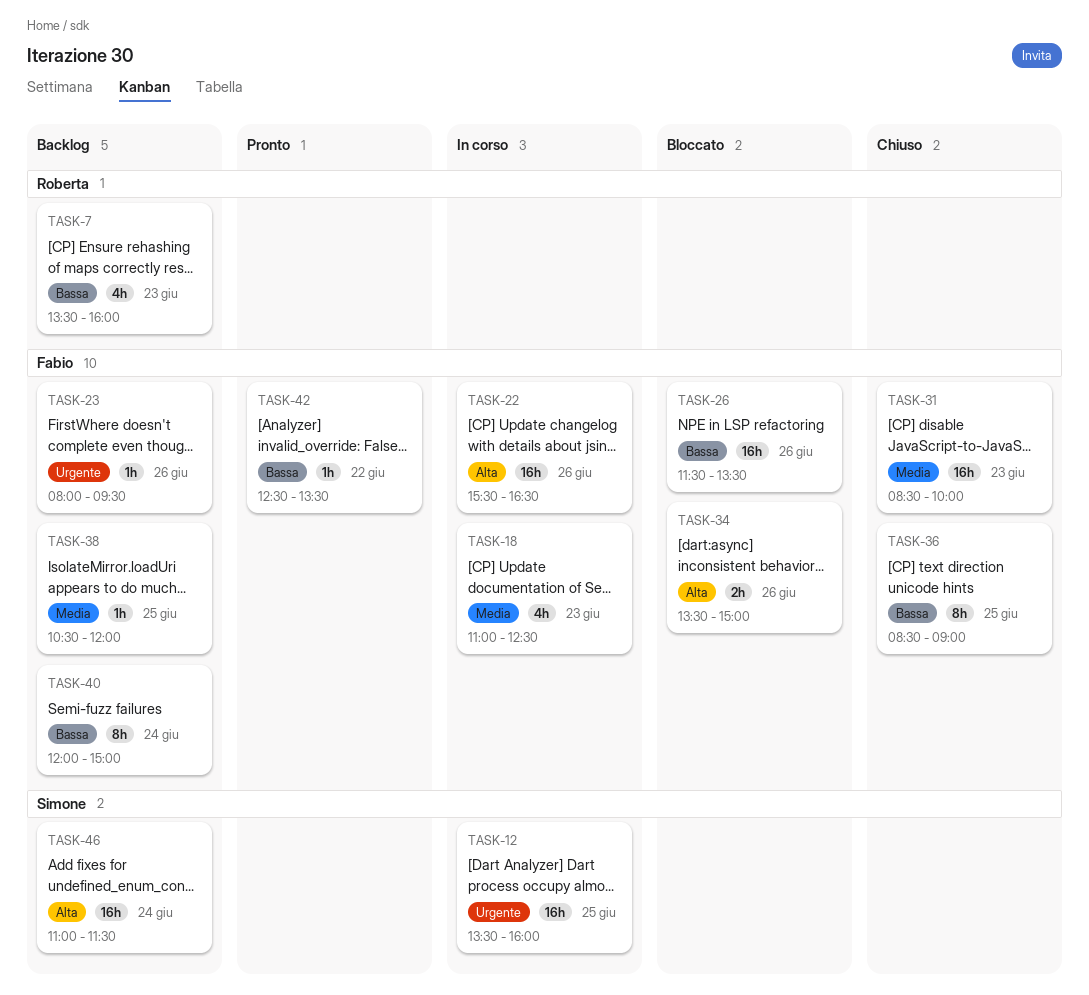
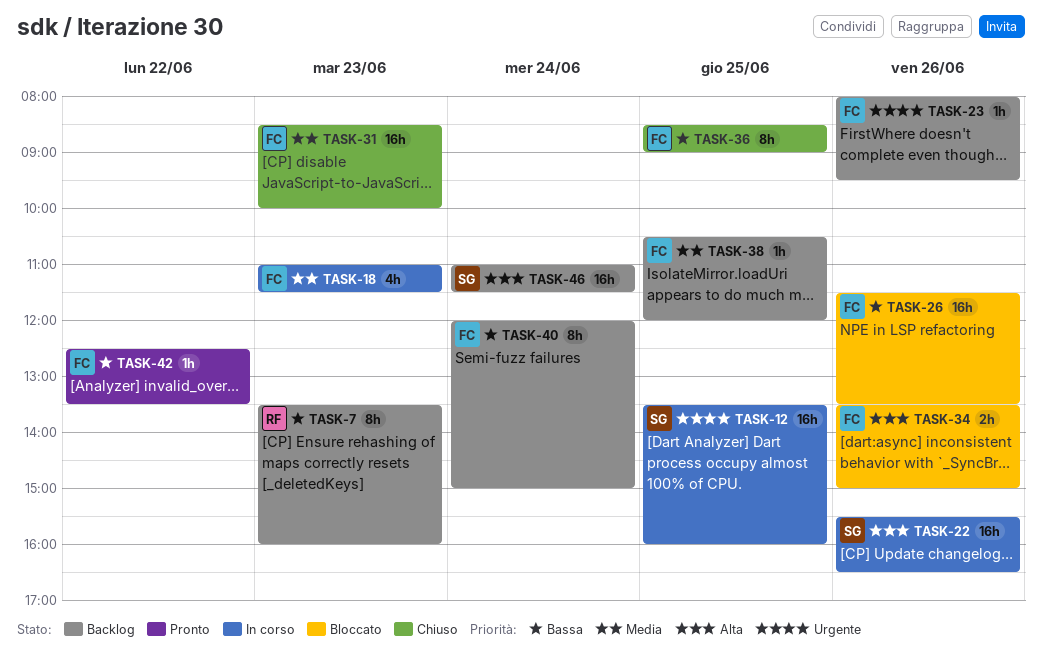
TASK-7, estimate: 4h -> 8h
TASK-18, ends: 12:30 -> 11:30
TASK-22, owner: Fabio -> Simone

